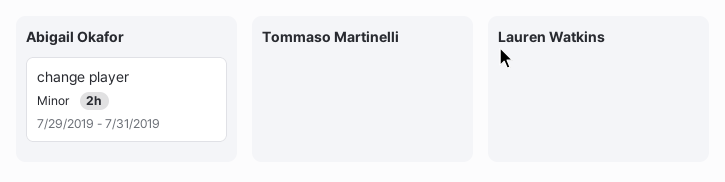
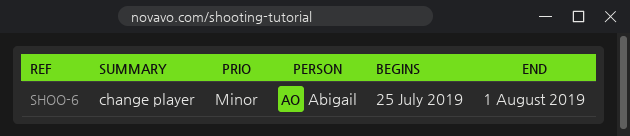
change player, start: Jul 29 -> Jul 25
change player, due: Jul 31 -> Aug 1

